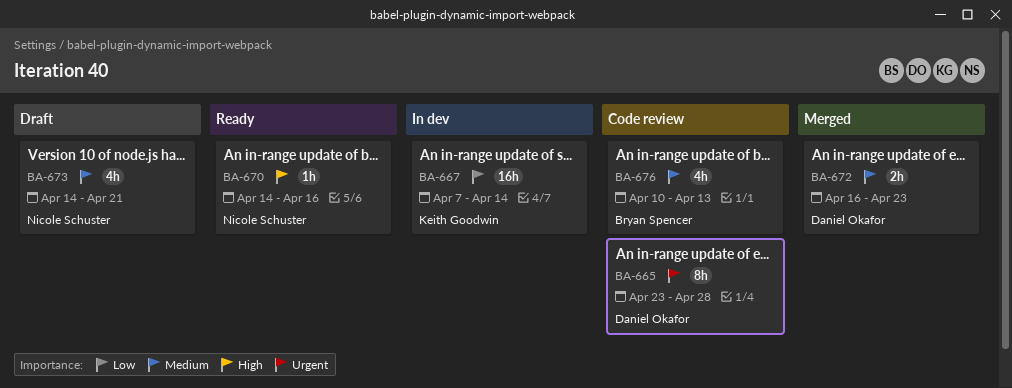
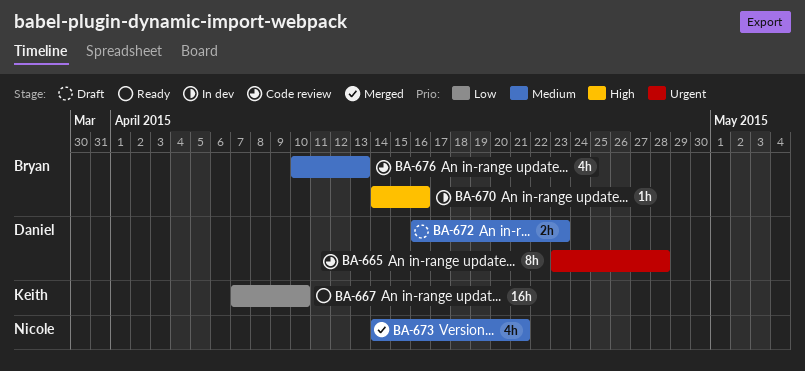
BA-667, status: In dev -> Ready
BA-667, due: Apr 14 -> Apr 10
BA-670, status: Ready -> In dev
BA-670, owner: Nicole Schuster -> Bryan Spencer
BA-672, status: Merged -> Draft
BA-673, status: Draft -> Merged

